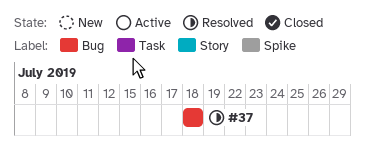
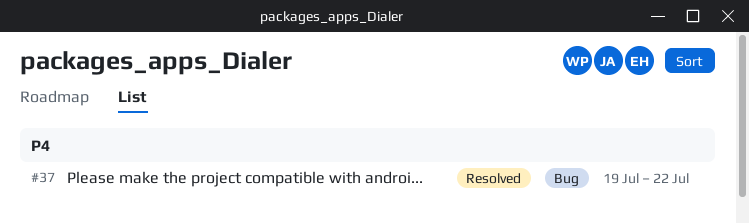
#37, start: Jul 18 -> Jul 19
#37, due: Jul 18 -> Jul 22

